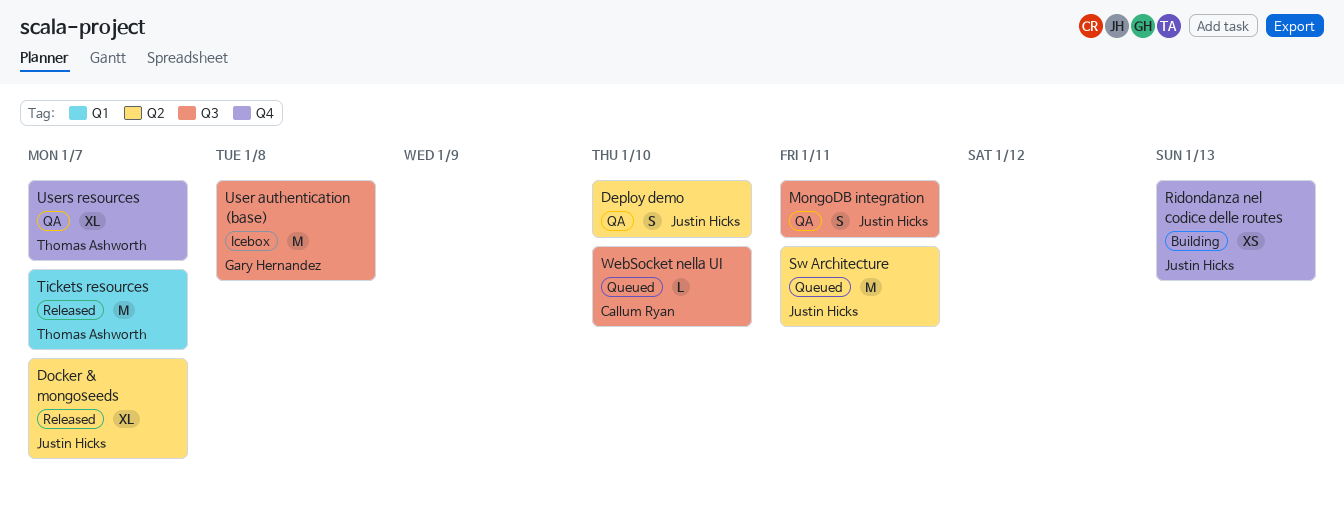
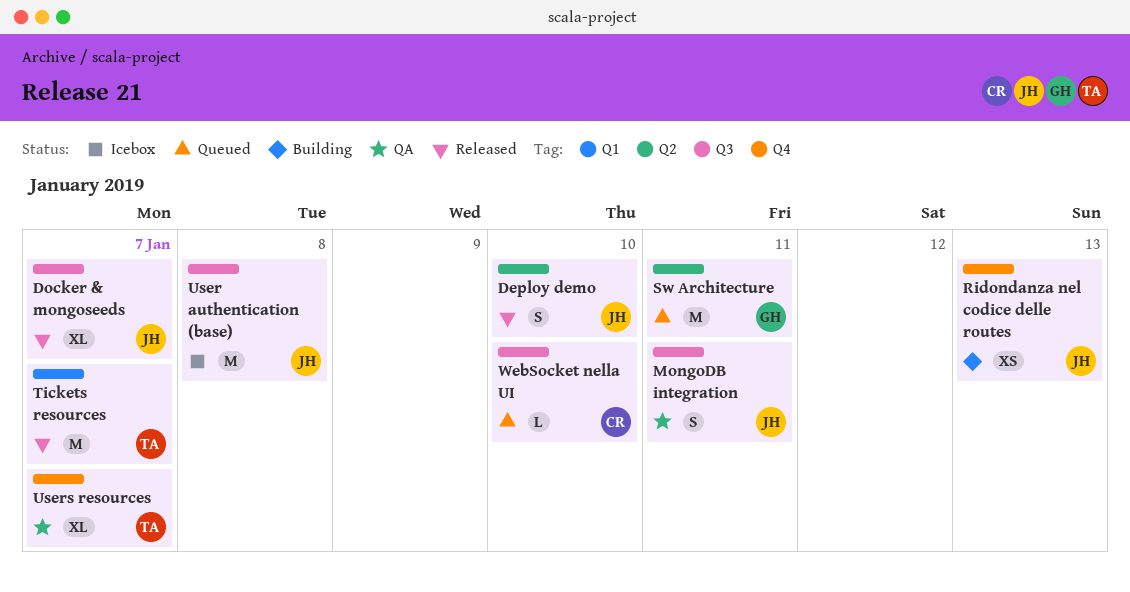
Deploy demo, status: QA -> Released
Docker & mongoseeds, label: Q2 -> Q3
Sw Architecture, owner: Justin Hicks -> Gary Hernandez
User authentication (base), owner: Gary Hernandez -> Justin Hicks

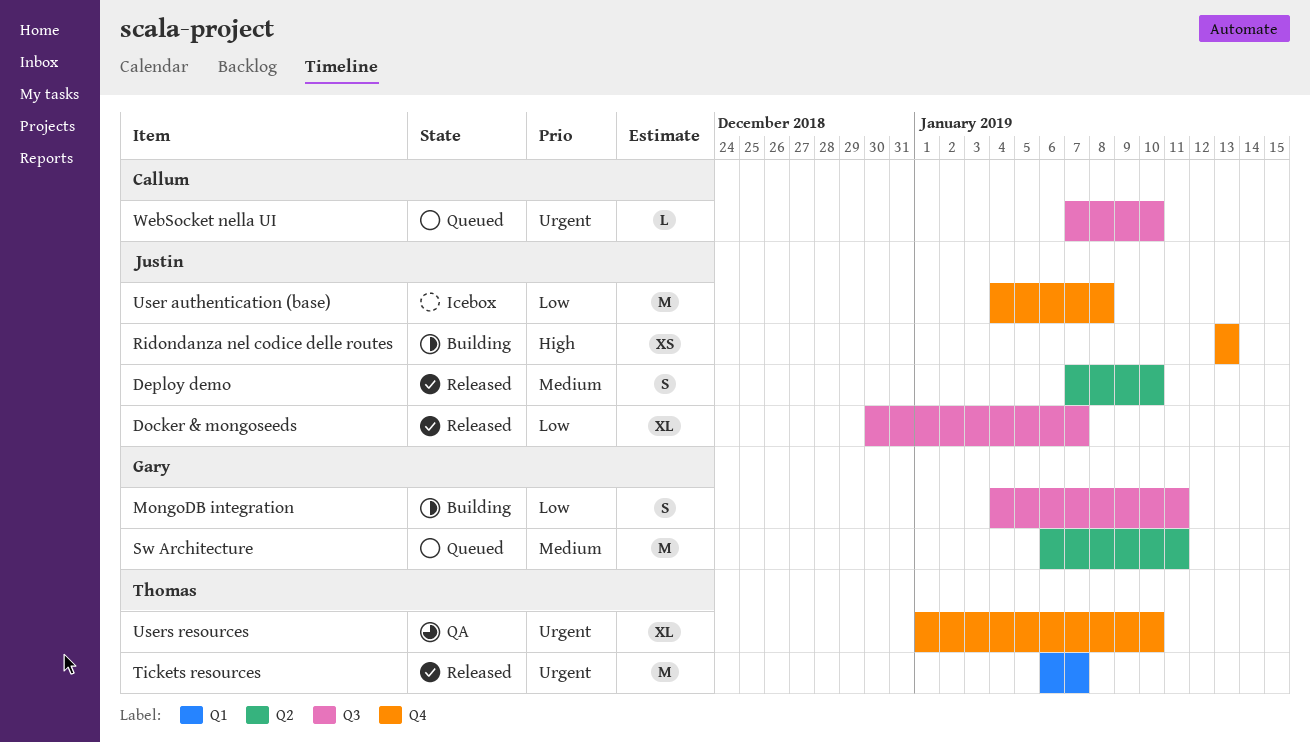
MongoDB integration, status: QA -> Building
MongoDB integration, owner: Justin -> Gary
User authentication (base), label: Q3 -> Q4
Users resources, due: Jan 7 -> Jan 10

